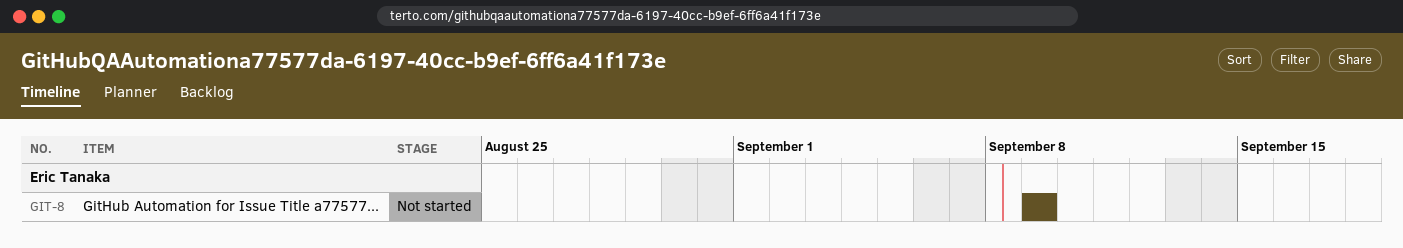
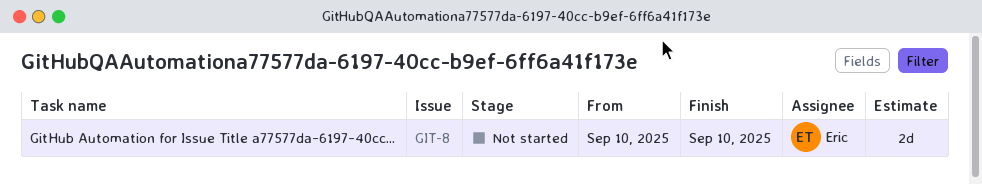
GIT-8, start: Sep 9 -> Sep 10
GIT-8, due: Sep 9 -> Sep 10

